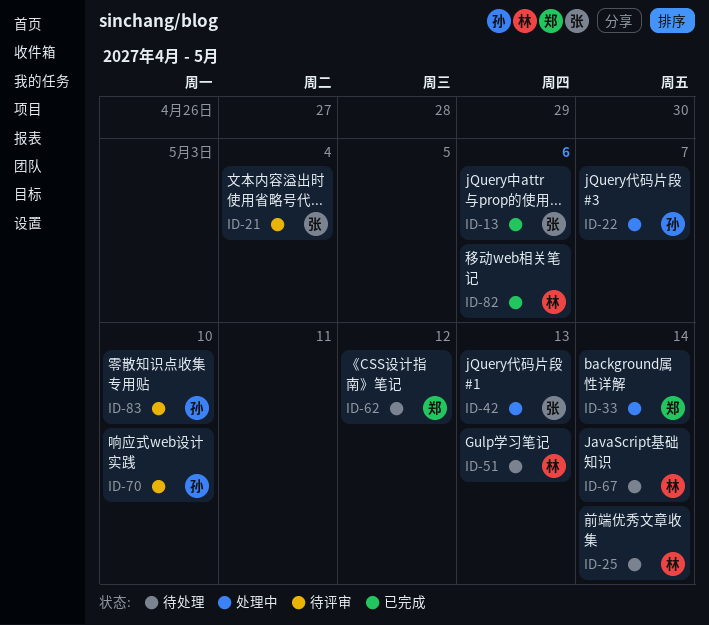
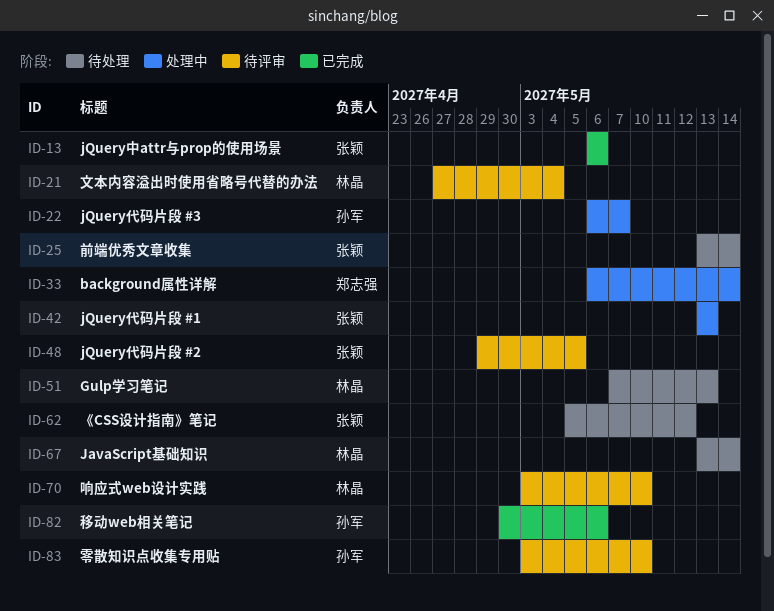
ID-21, owner: 张颖 -> 林晶
ID-25, owner: 林晶 -> 张颖
ID-48: none -> present
ID-62, owner: 郑志强 -> 张颖
ID-70, owner: 孙军 -> 林晶
ID-82, owner: 林晶 -> 孙军

